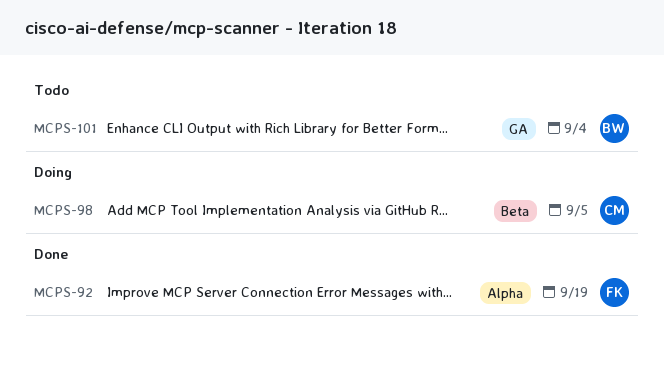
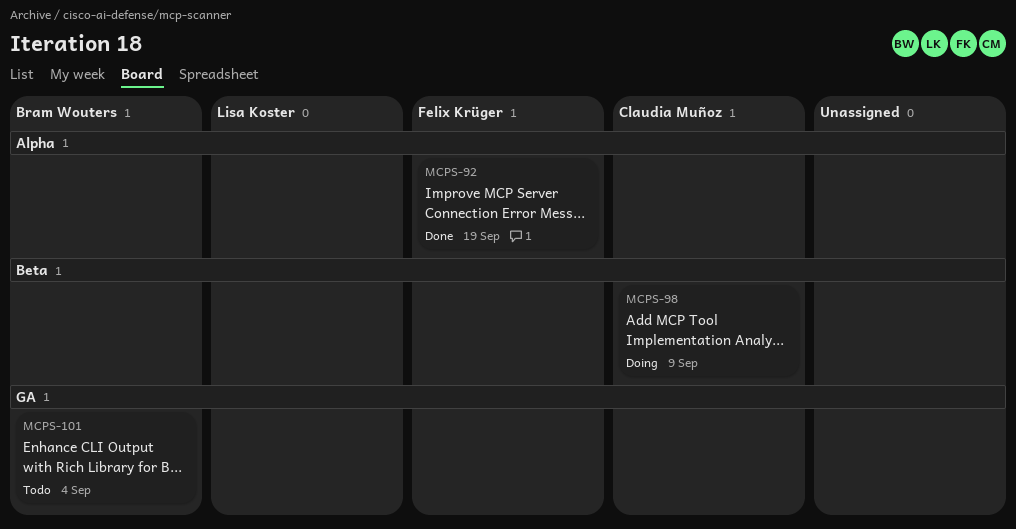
MCPS-98, due: Sep 5 -> Sep 9

